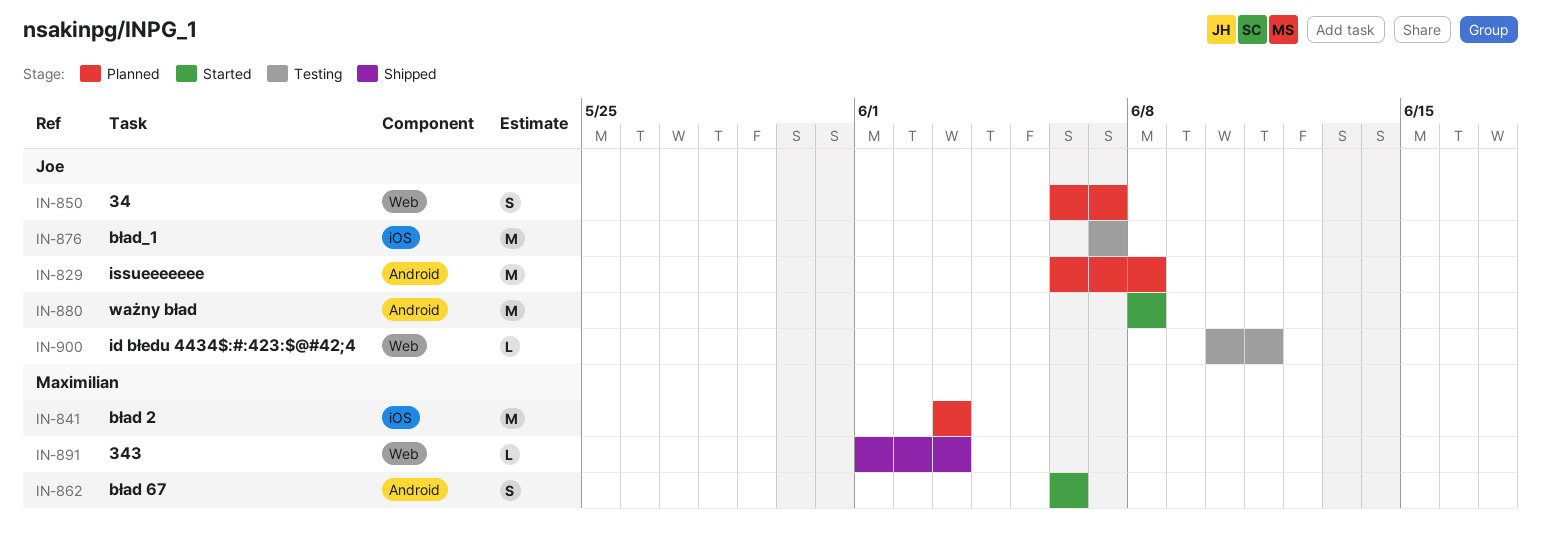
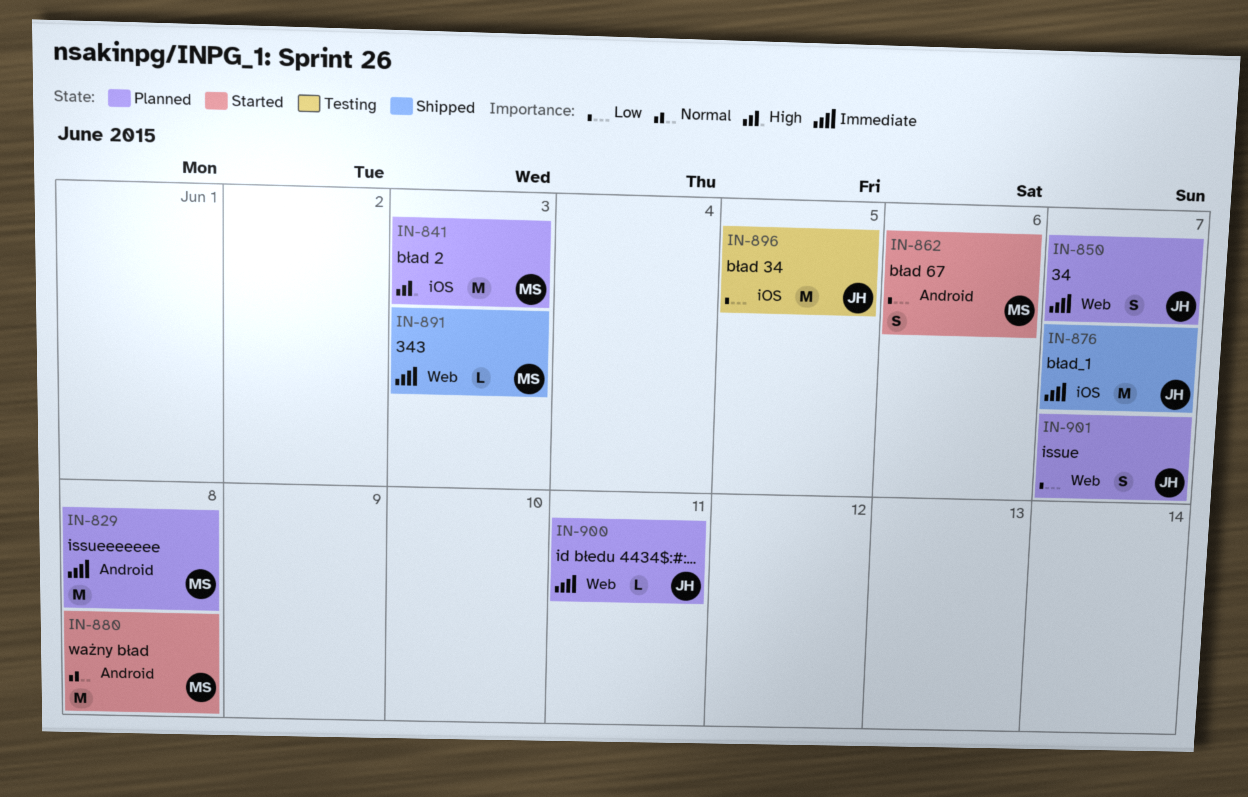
IN-829, owner: Joe -> Maximilian
IN-876, status: Testing -> Shipped
IN-880, owner: Joe -> Maximilian
IN-896: none -> present
IN-900, status: Testing -> Planned
IN-901: none -> present

